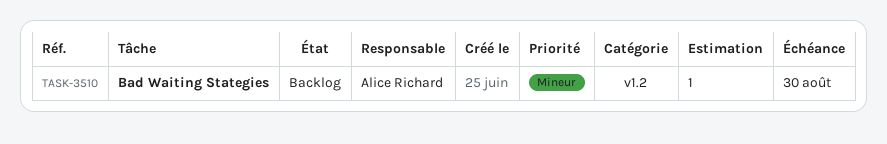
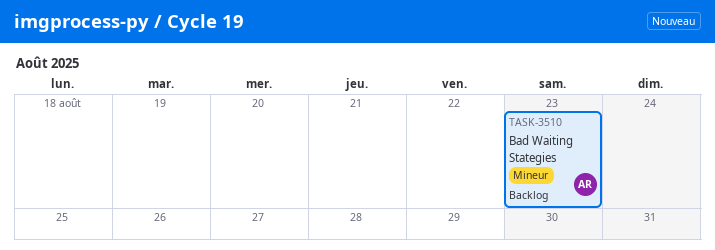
TASK-3510, due: Aug 30 -> Aug 23

